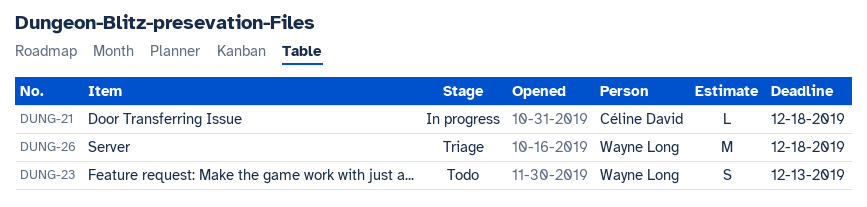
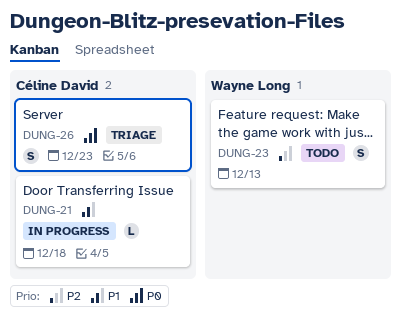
DUNG-26, owner: Wayne Long -> Céline David
DUNG-26, estimate: M -> S
DUNG-26, due: Dec 18 -> Dec 23

